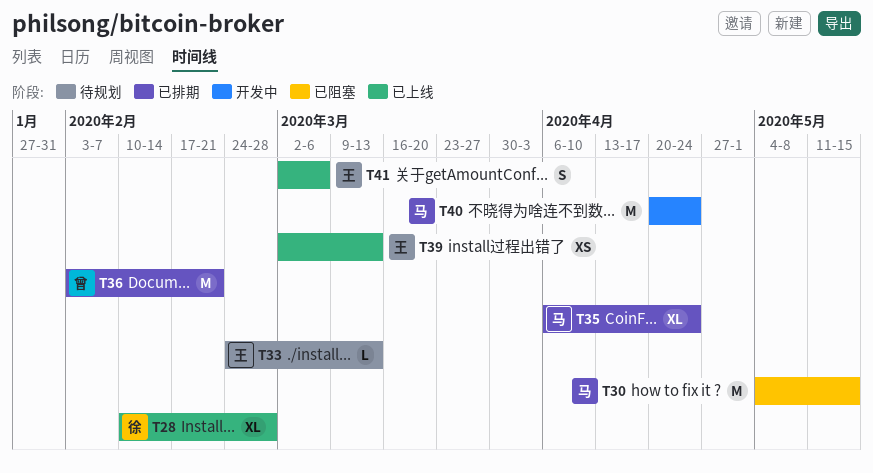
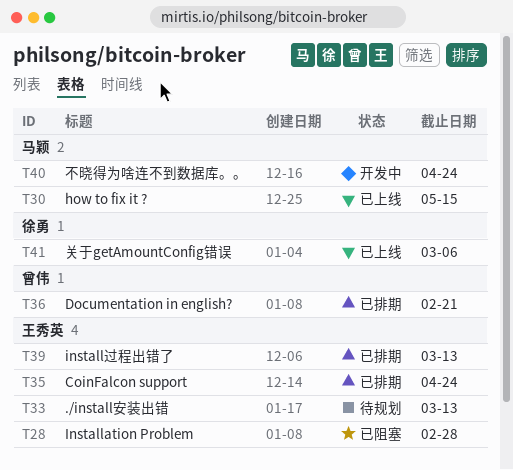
T28, status: 已上线 -> 已阻塞
T28, owner: 徐勇 -> 王秀英
T30, status: 已阻塞 -> 已上线
T35, owner: 马颖 -> 王秀英
T39, status: 已上线 -> 已排期
T41, owner: 王秀英 -> 徐勇

